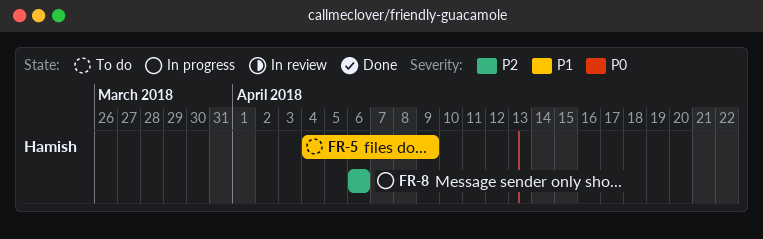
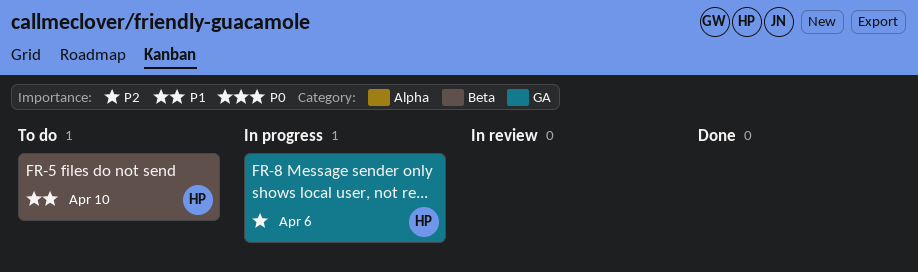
FR-5, due: Apr 9 -> Apr 10

